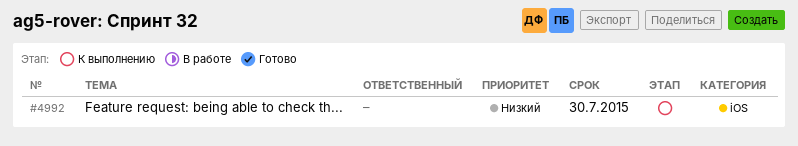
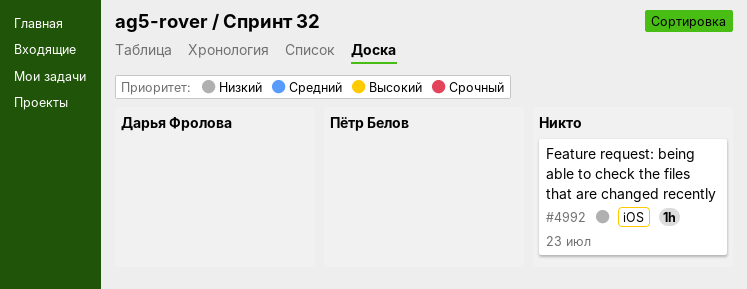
#4992, due: Jul 30 -> Jul 23

